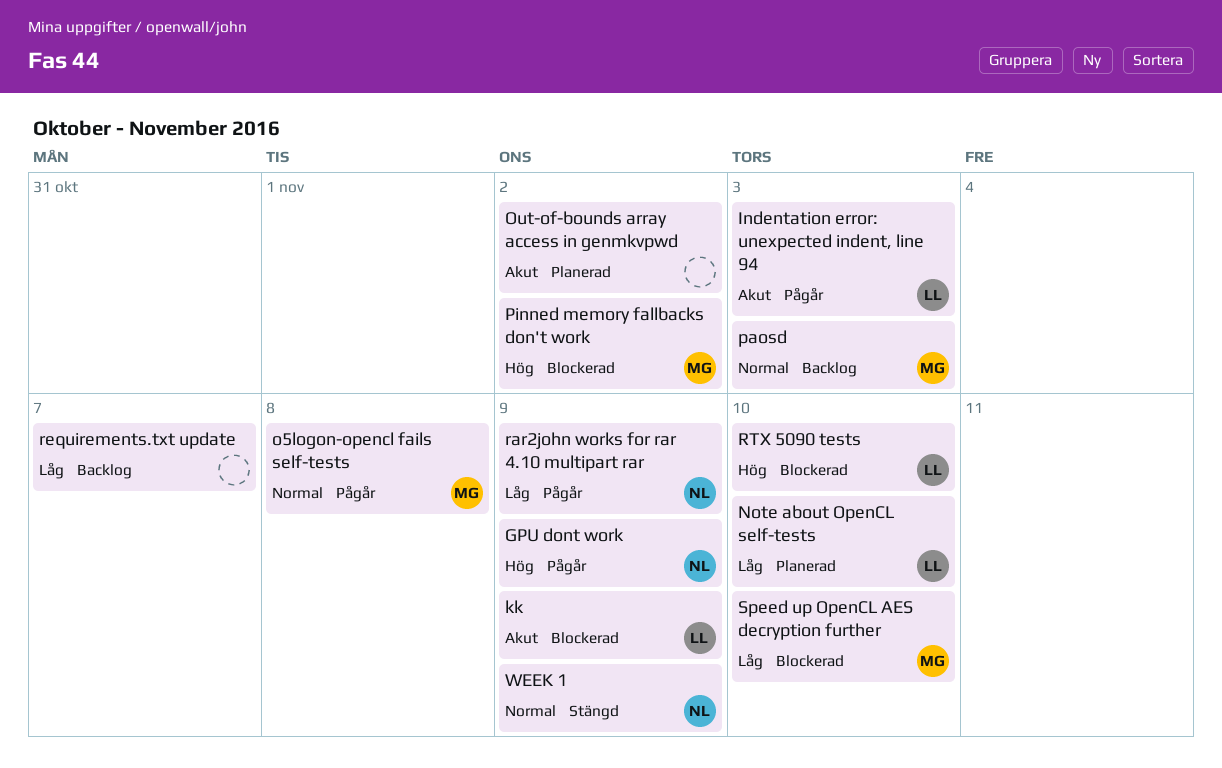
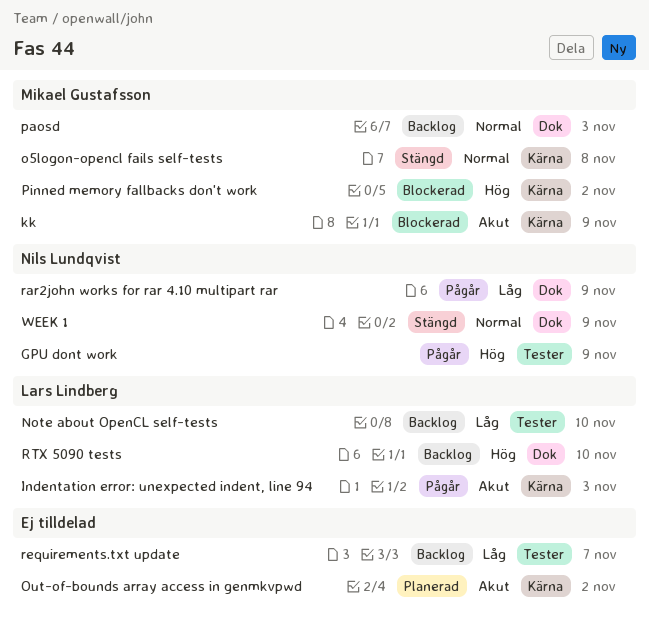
kk, owner: Lars Lindberg -> Mikael Gustafsson
Note about OpenCL self-tests, status: Planerad -> Backlog
o5logon-opencl fails self-tests, status: Pågår -> Stängd
RTX 5090 tests, status: Blockerad -> Backlog
Speed up OpenCL AES decryption further: present -> none

